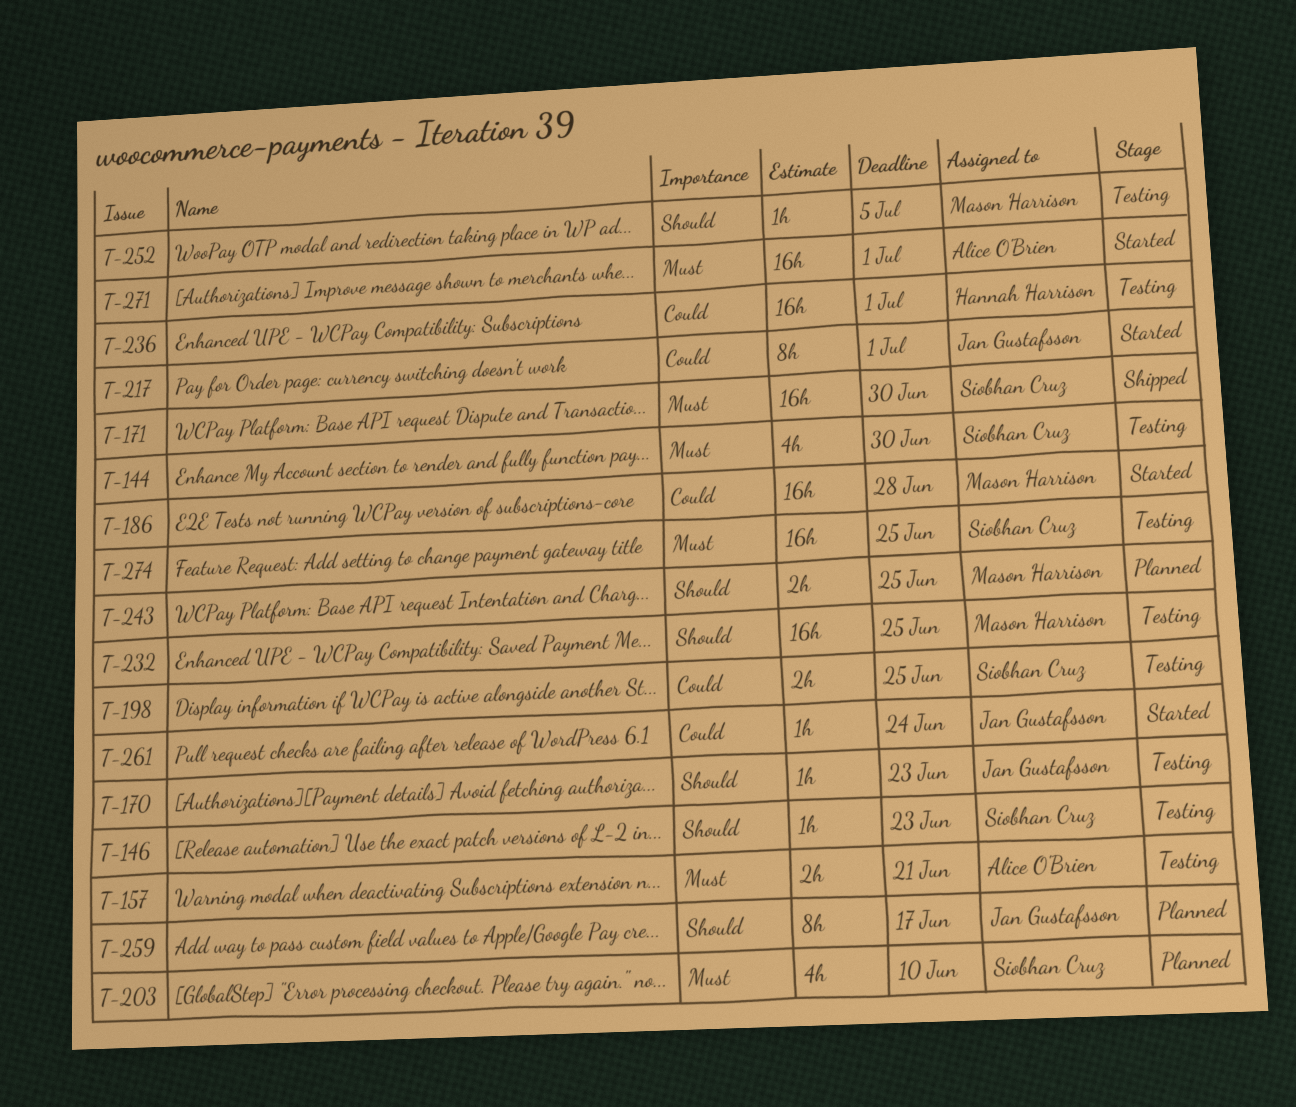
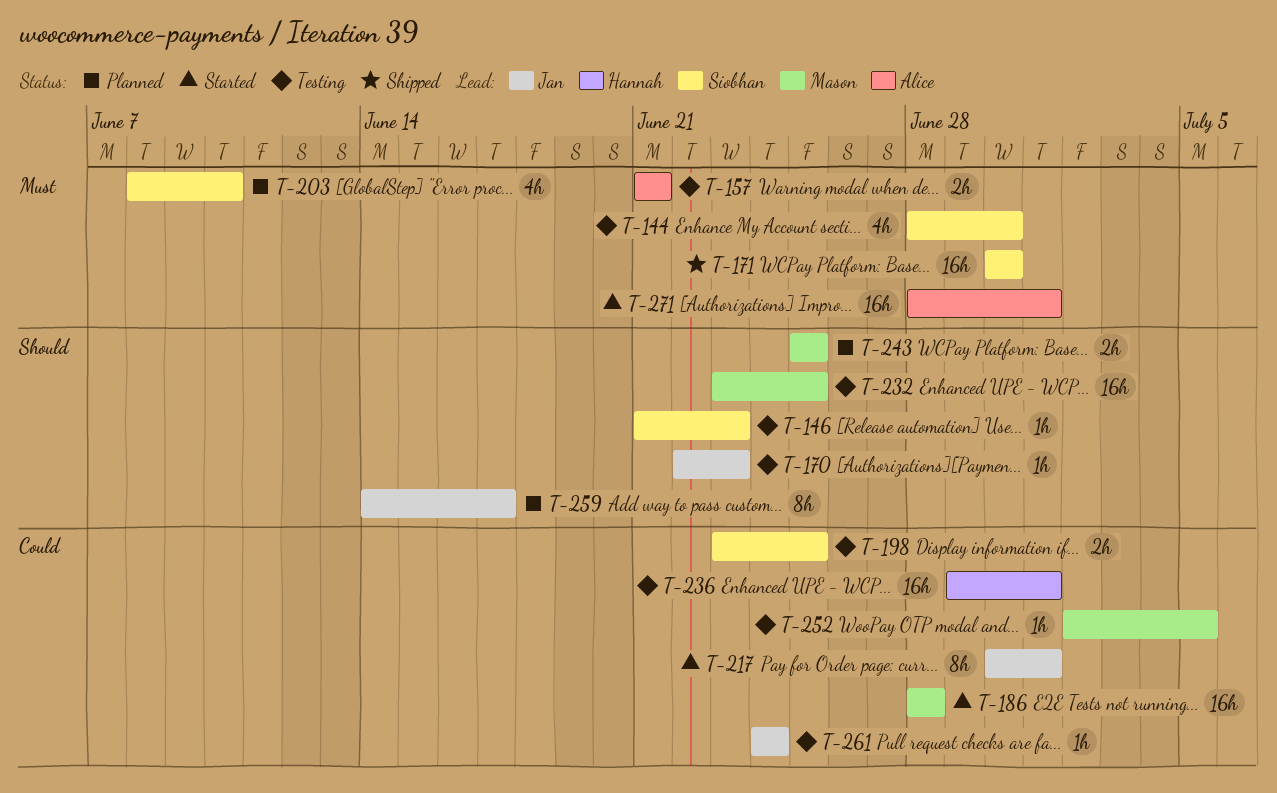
T-252, priority: Should -> Could
T-261, status: Started -> Testing
T-274: present -> none

